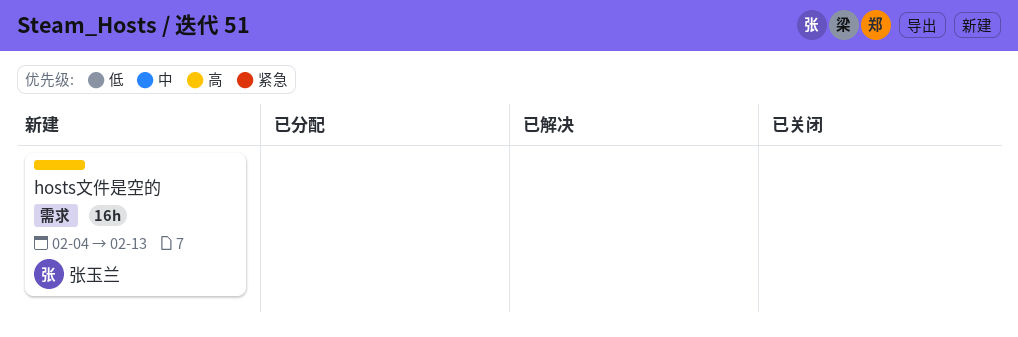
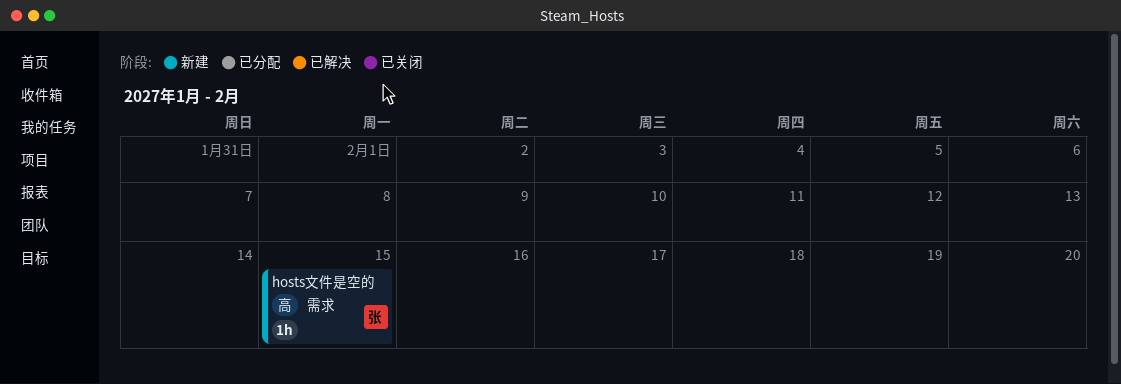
hosts文件是空的, estimate: 16h -> 1h
hosts文件是空的, due: Feb 13 -> Feb 15

